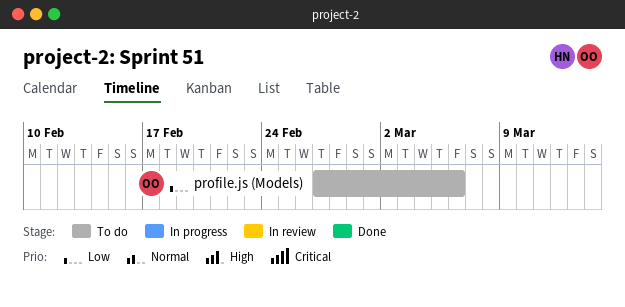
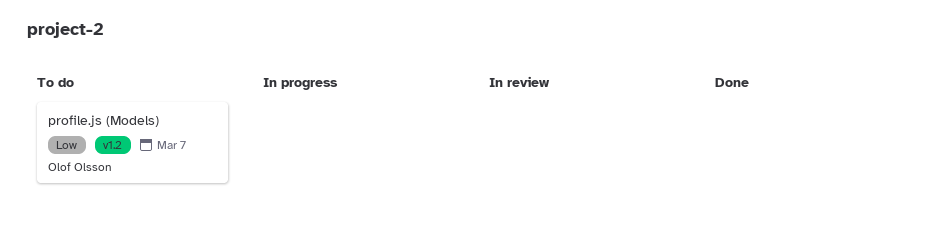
profile.js (Models), due: Mar 6 -> Mar 7

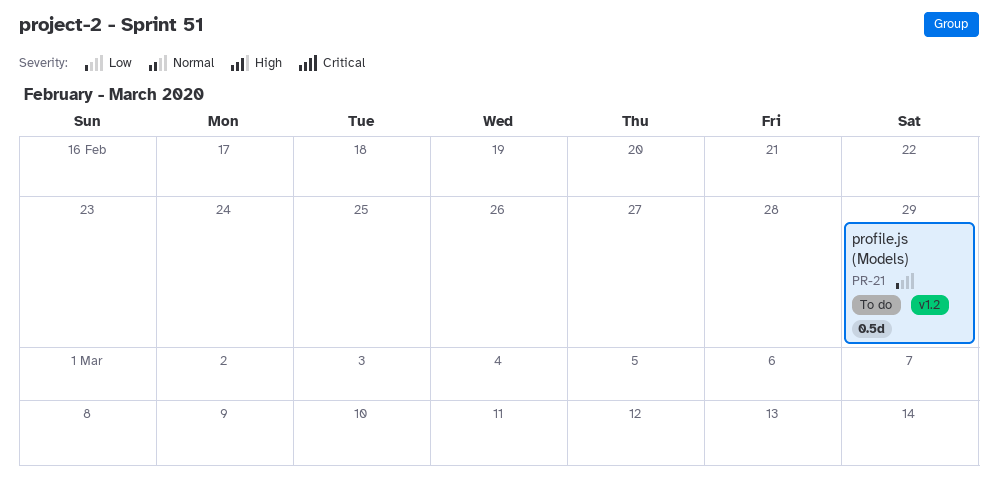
profile.js (Models), due: Mar 7 -> Feb 29

